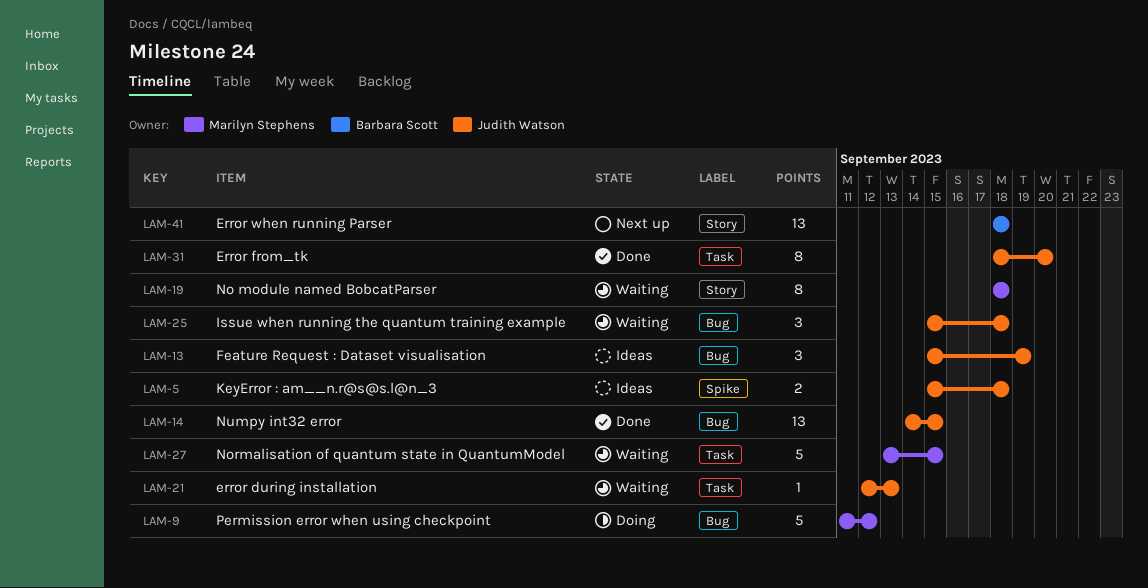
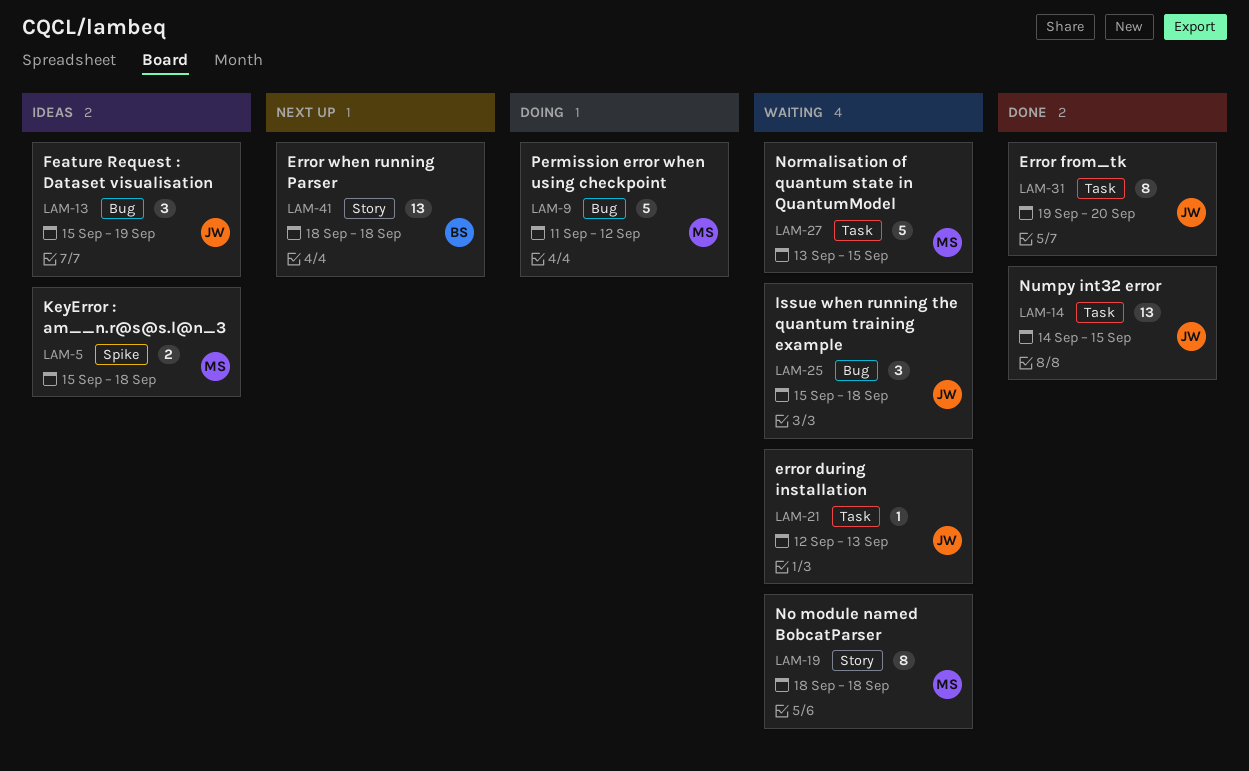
LAM-5, owner: Judith Watson -> Marilyn Stephens
LAM-14, label: Bug -> Task
LAM-31, start: Sep 18 -> Sep 19

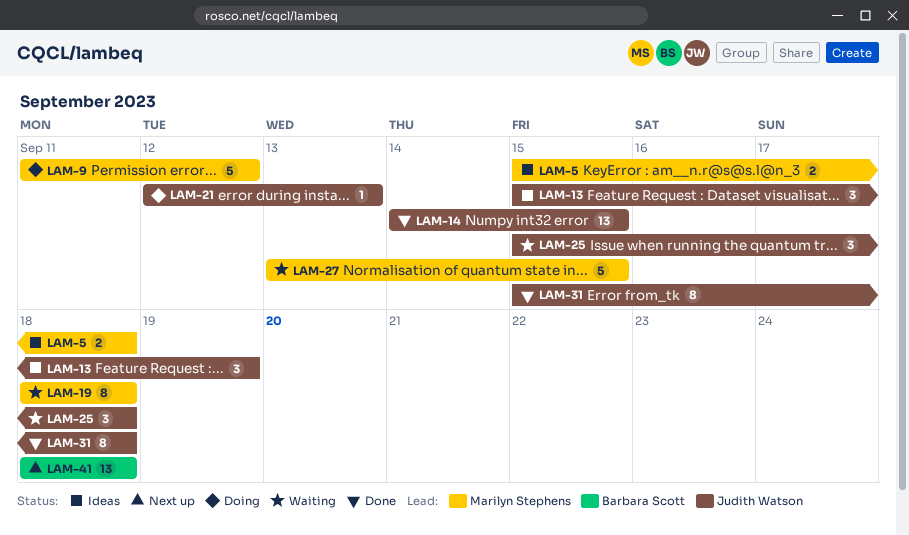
LAM-21, status: Waiting -> Doing
LAM-31, start: Sep 19 -> Sep 15
LAM-31, due: Sep 20 -> Sep 18

